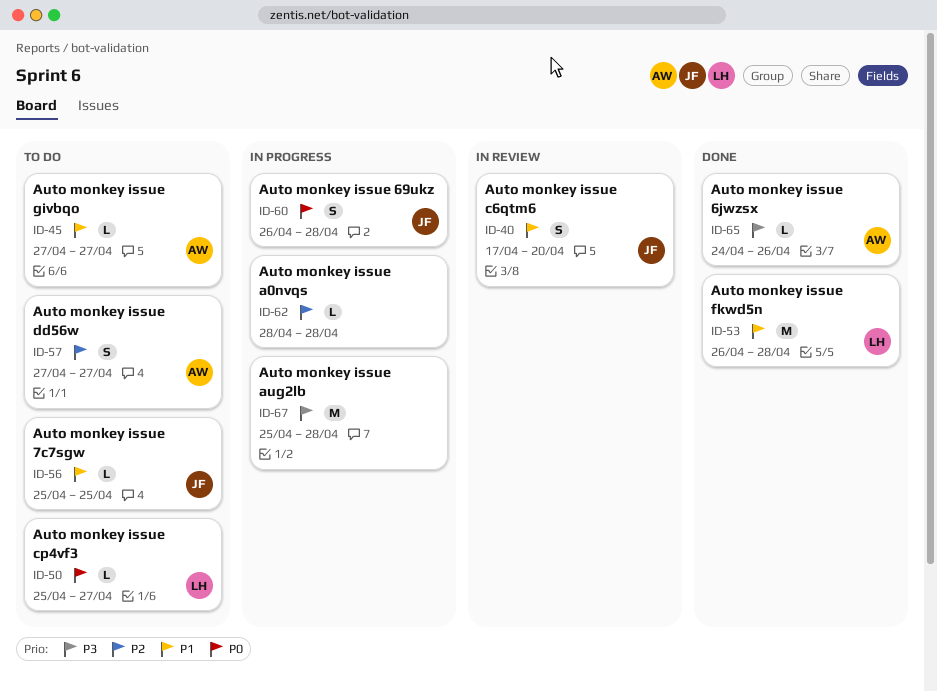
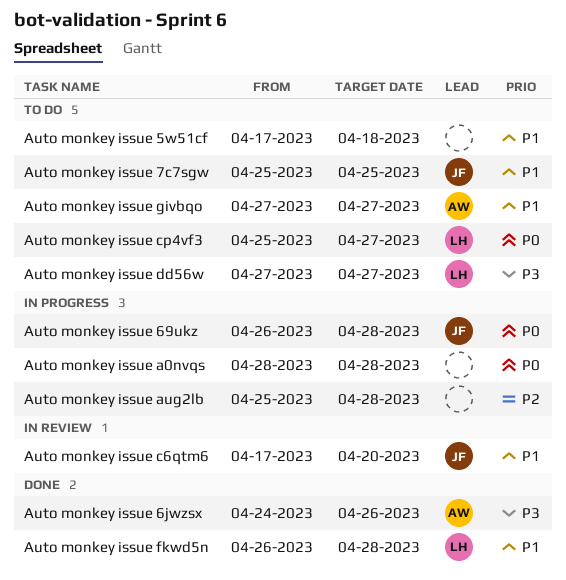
Auto monkey issue 5w51cf: none -> present
Auto monkey issue a0nvqs, priority: P2 -> P0
Auto monkey issue aug2lb, priority: P3 -> P2
Auto monkey issue dd56w, owner: AW -> LH
Auto monkey issue dd56w, priority: P2 -> P3

